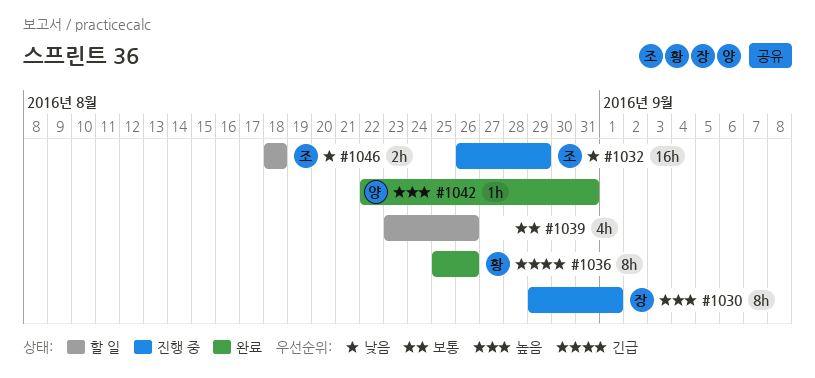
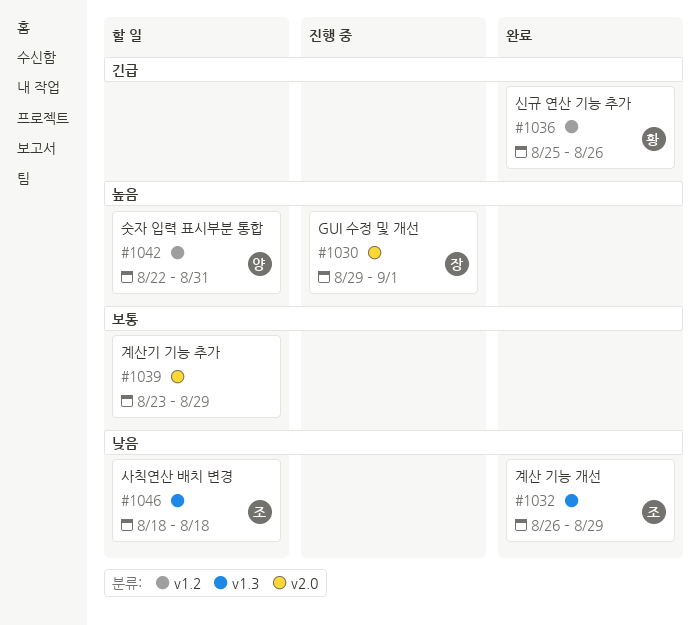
#1032, status: 진행 중 -> 완료
#1039, due: Aug 26 -> Aug 29
#1042, status: 완료 -> 할 일

